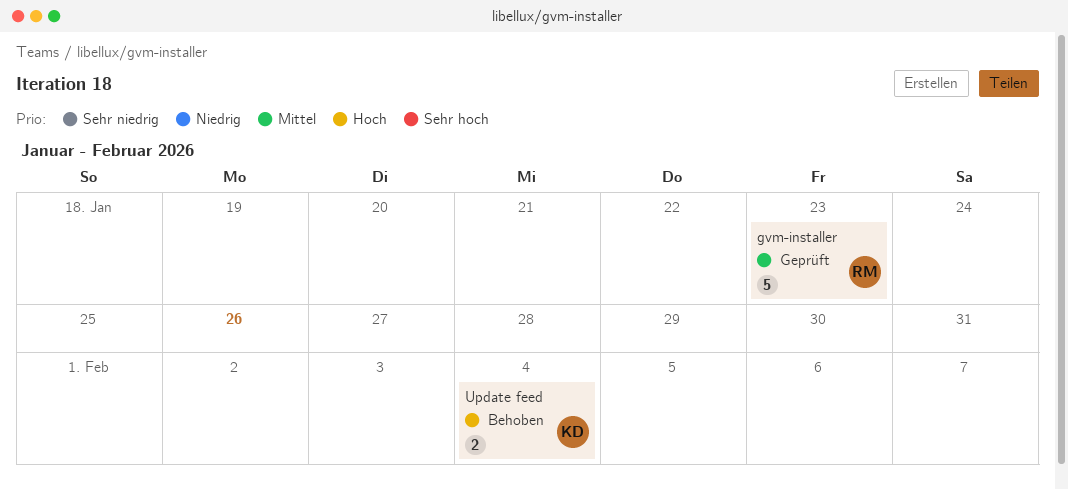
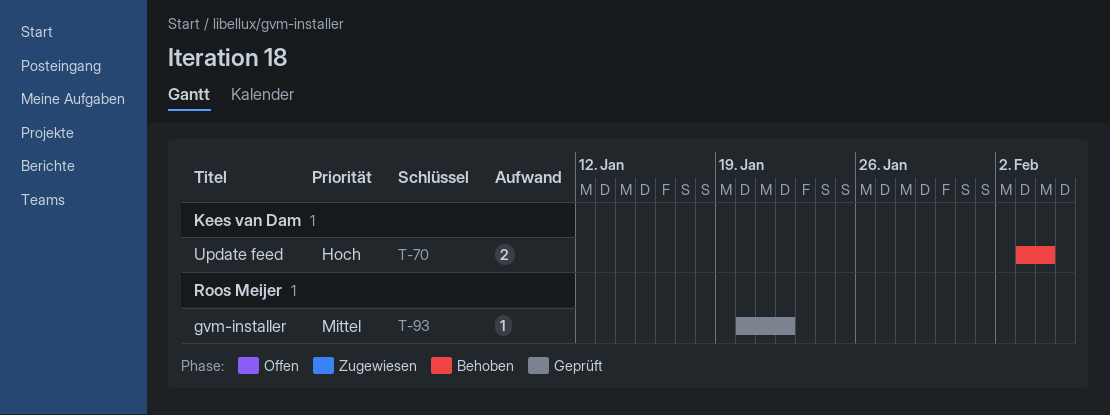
gvm-installer, estimate: 5 -> 1
gvm-installer, due: Jan 23 -> Jan 22

